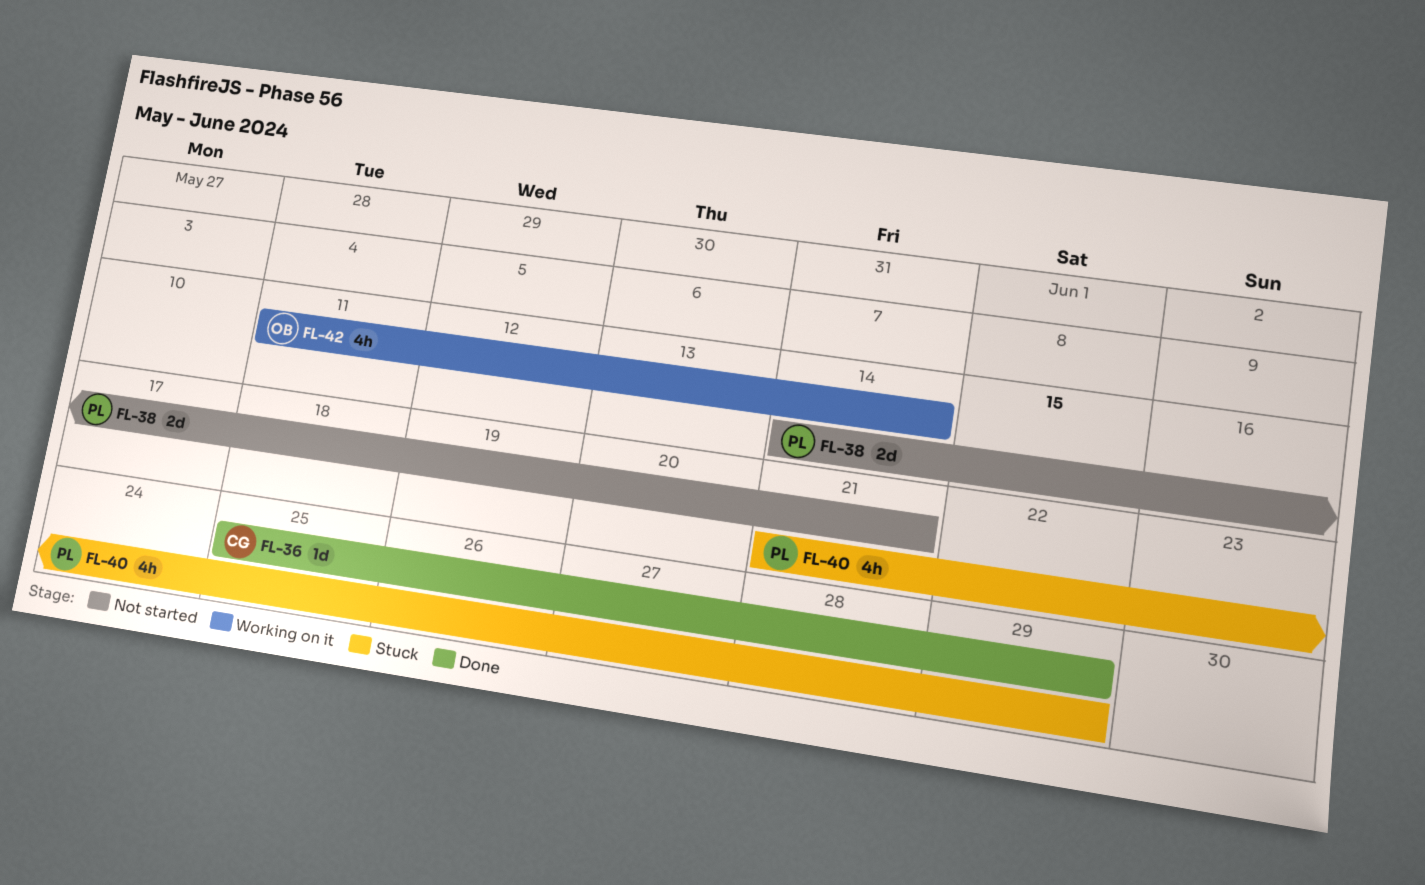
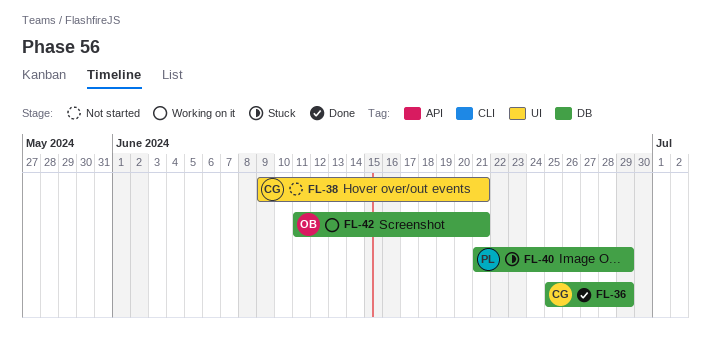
FL-38, owner: PL -> CG
FL-38, start: Jun 14 -> Jun 9
FL-42, due: Jun 14 -> Jun 21

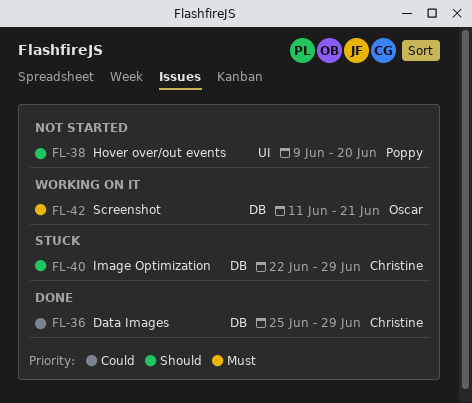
FL-38, owner: Christine -> Poppy
FL-38, due: Jun 21 -> Jun 20
FL-40, owner: Poppy -> Christine
FL-40, start: Jun 21 -> Jun 22

